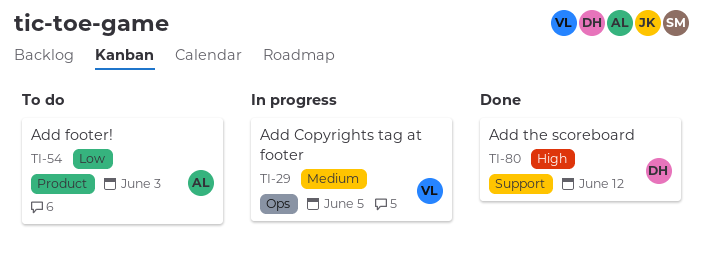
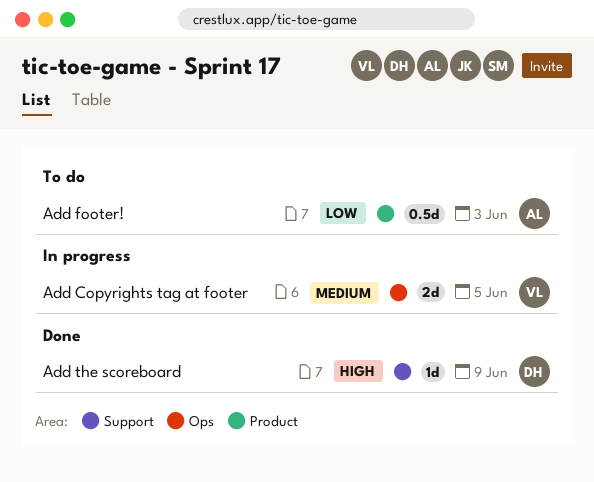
Add the scoreboard, due: Jun 12 -> Jun 9

